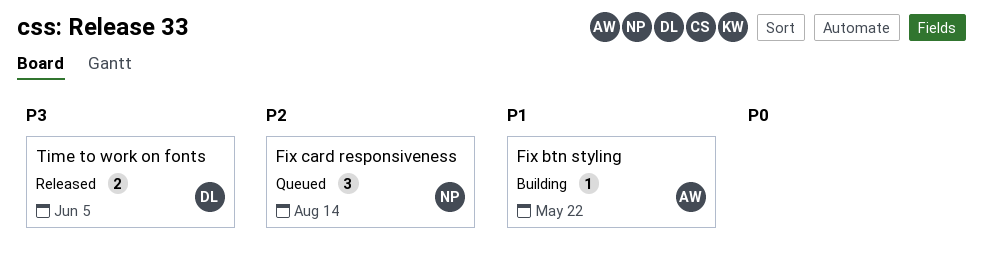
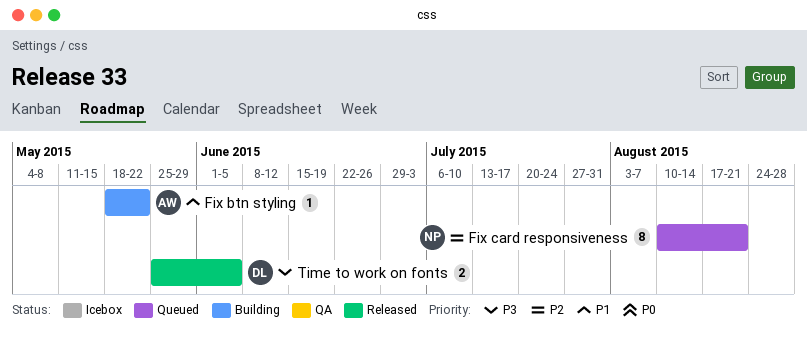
Fix card responsiveness, estimate: 3 -> 8
Fix card responsiveness, due: Aug 14 -> Aug 21

